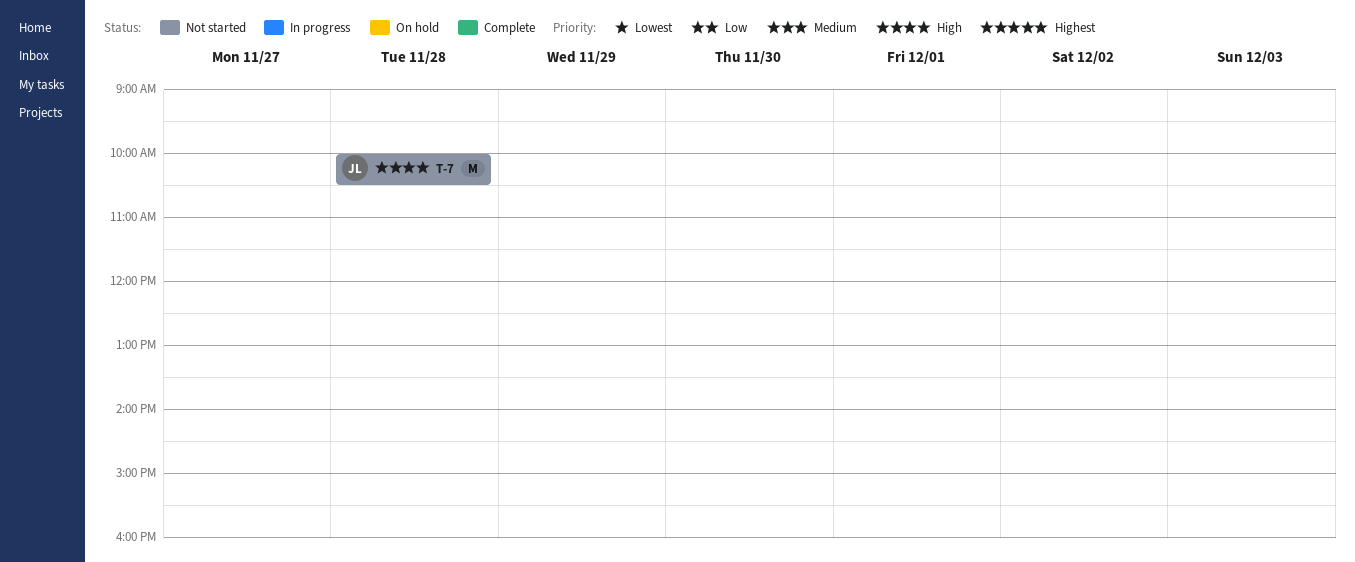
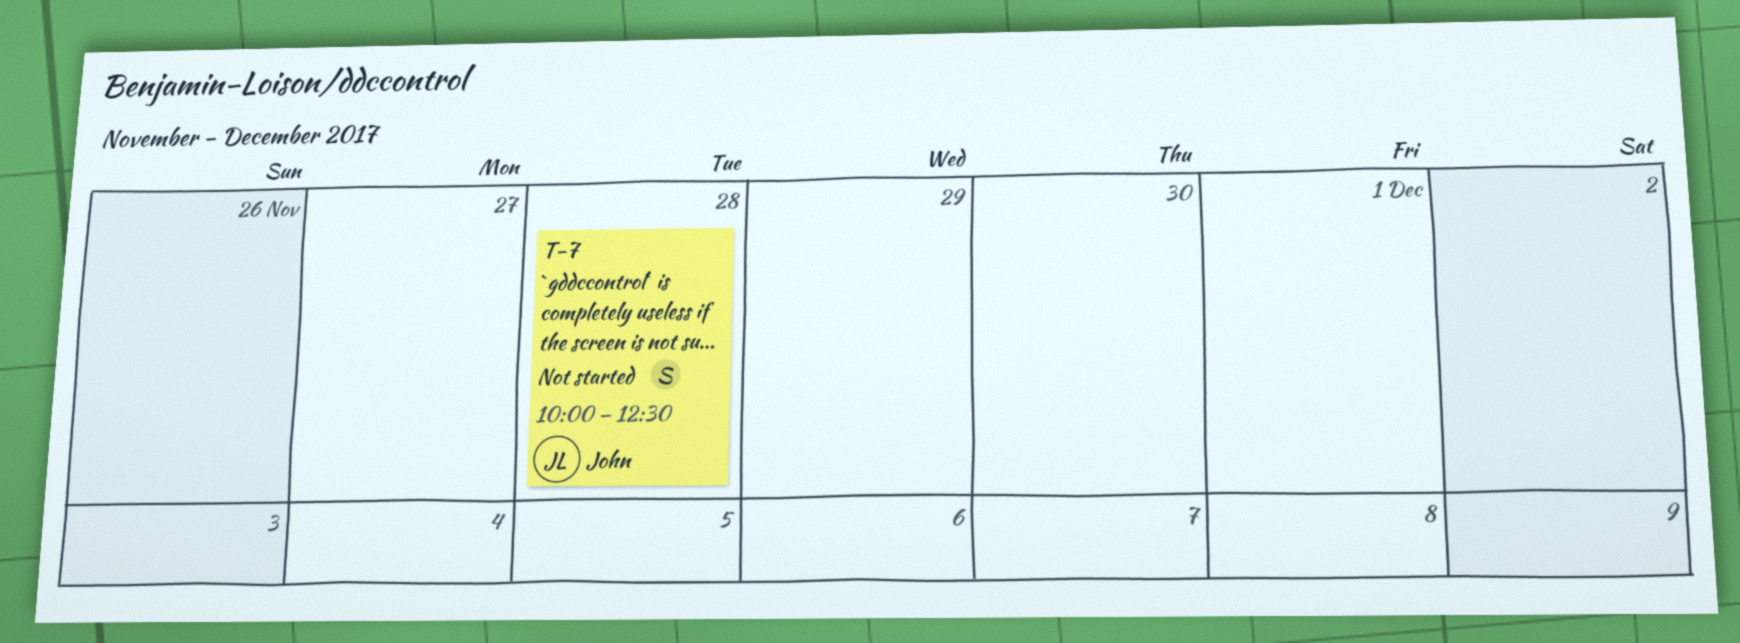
T-7, estimate: M -> S
T-7, ends: 10:30 -> 12:30

